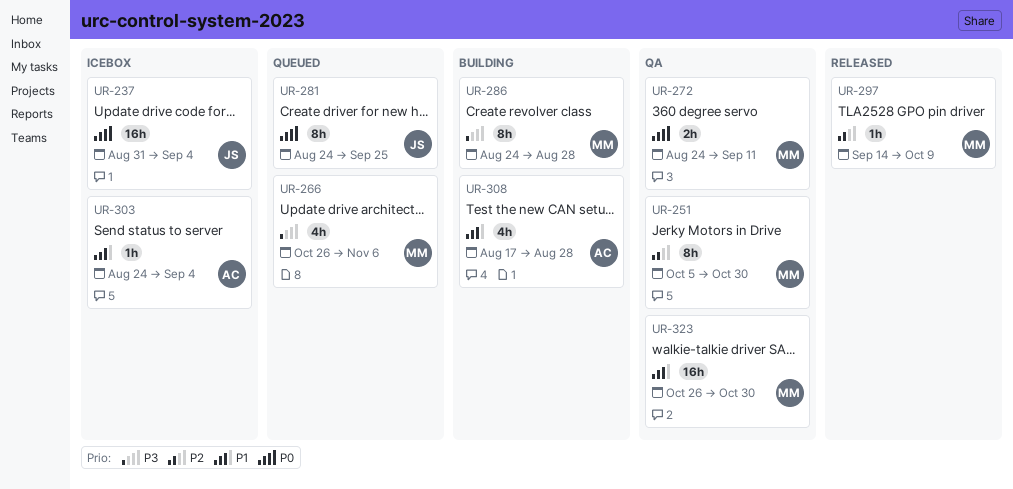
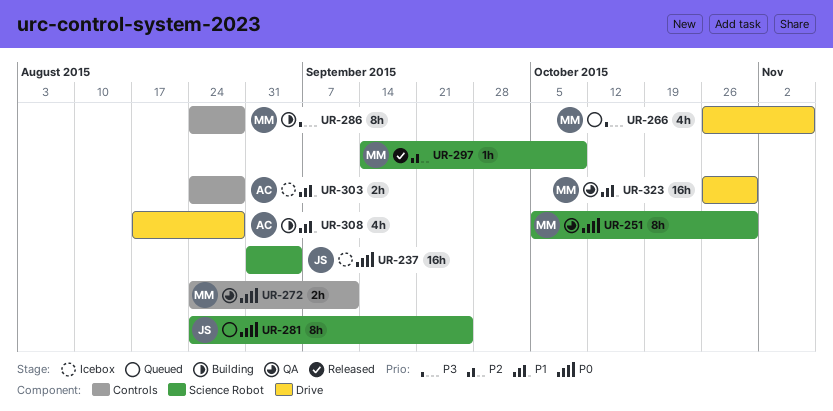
UR-251, priority: P2 -> P0
UR-303, estimate: 1h -> 2h
UR-303, due: Sep 4 -> Aug 28

